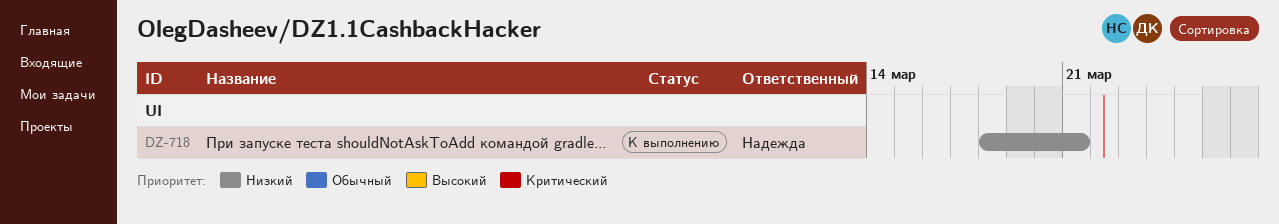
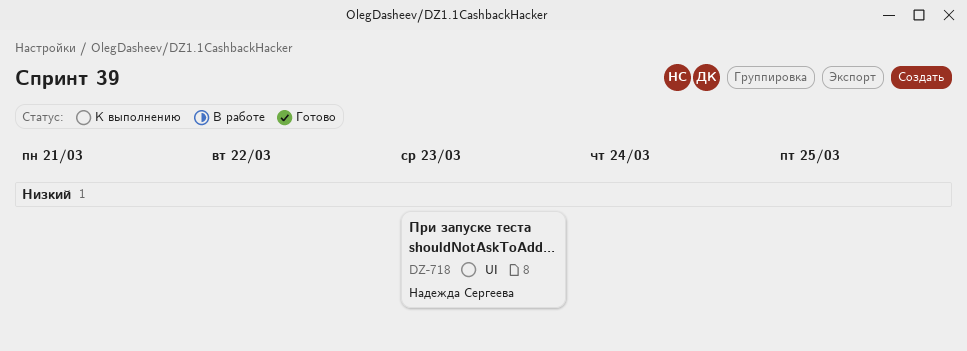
DZ-718, due: Mar 21 -> Mar 23

